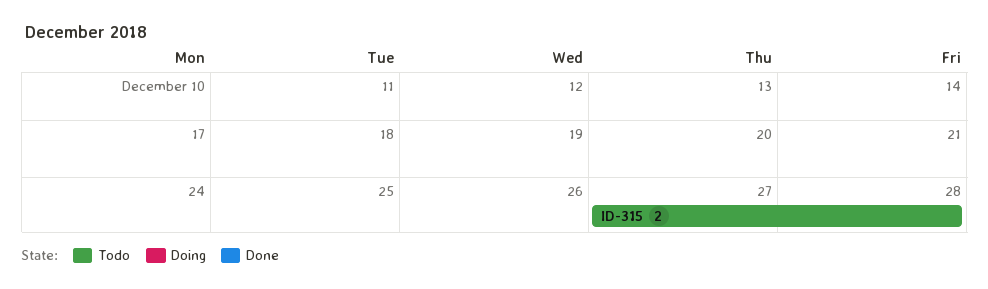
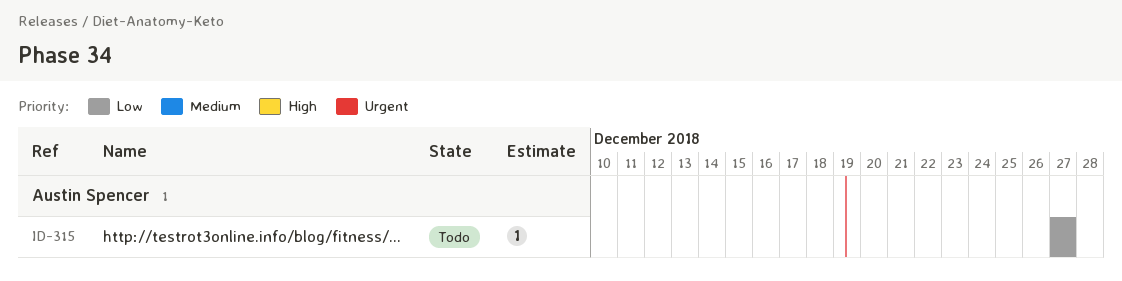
ID-315, estimate: 2 -> 1
ID-315, due: Dec 28 -> Dec 27

